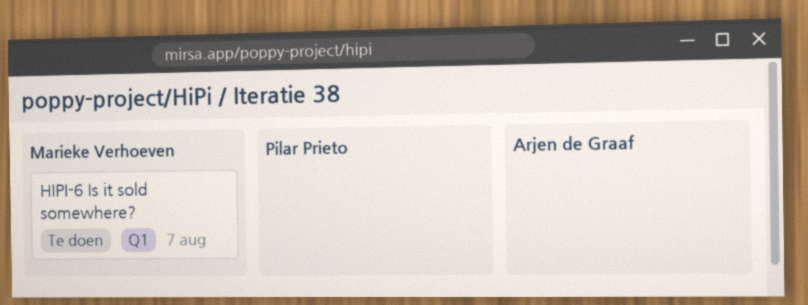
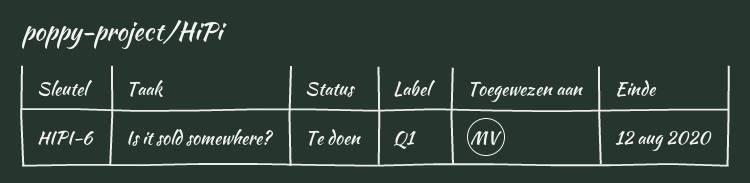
HIPI-6, due: Aug 7 -> Aug 12

